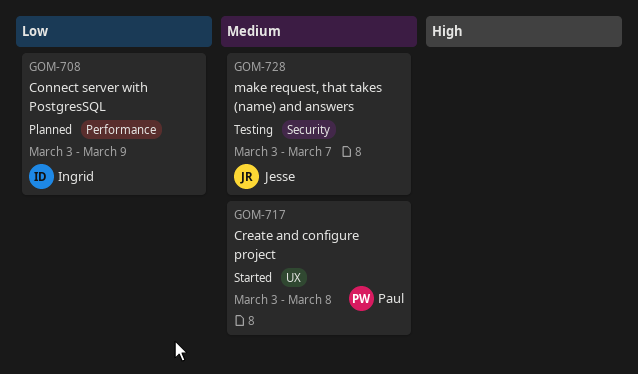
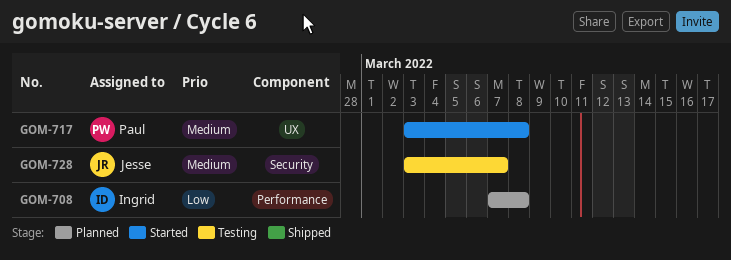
GOM-708, start: Mar 3 -> Mar 7
GOM-708, due: Mar 9 -> Mar 8

